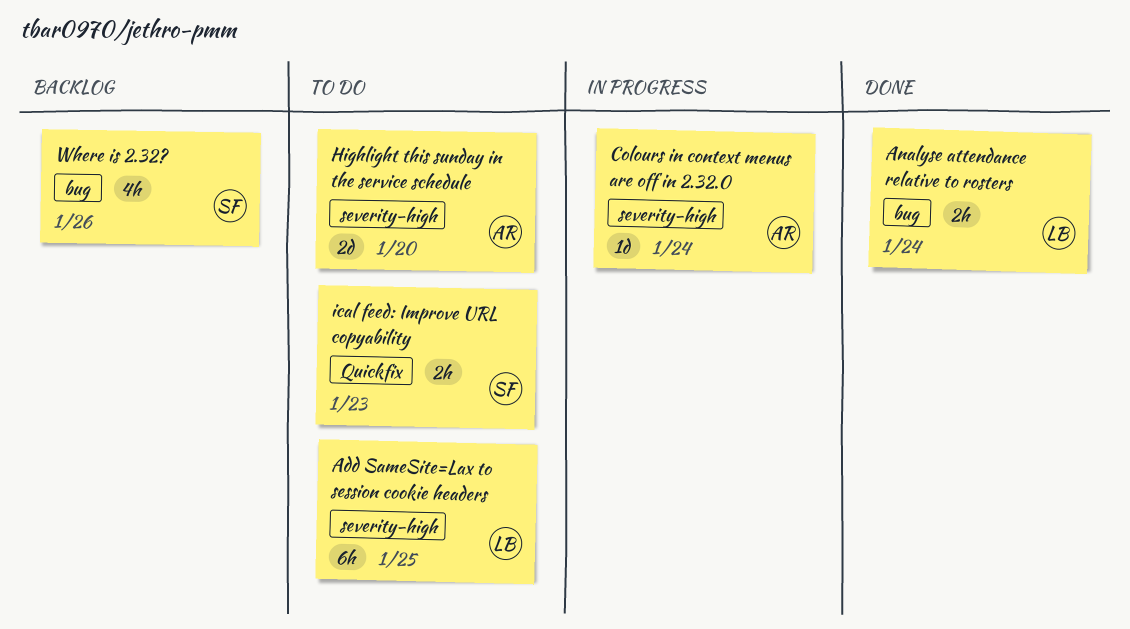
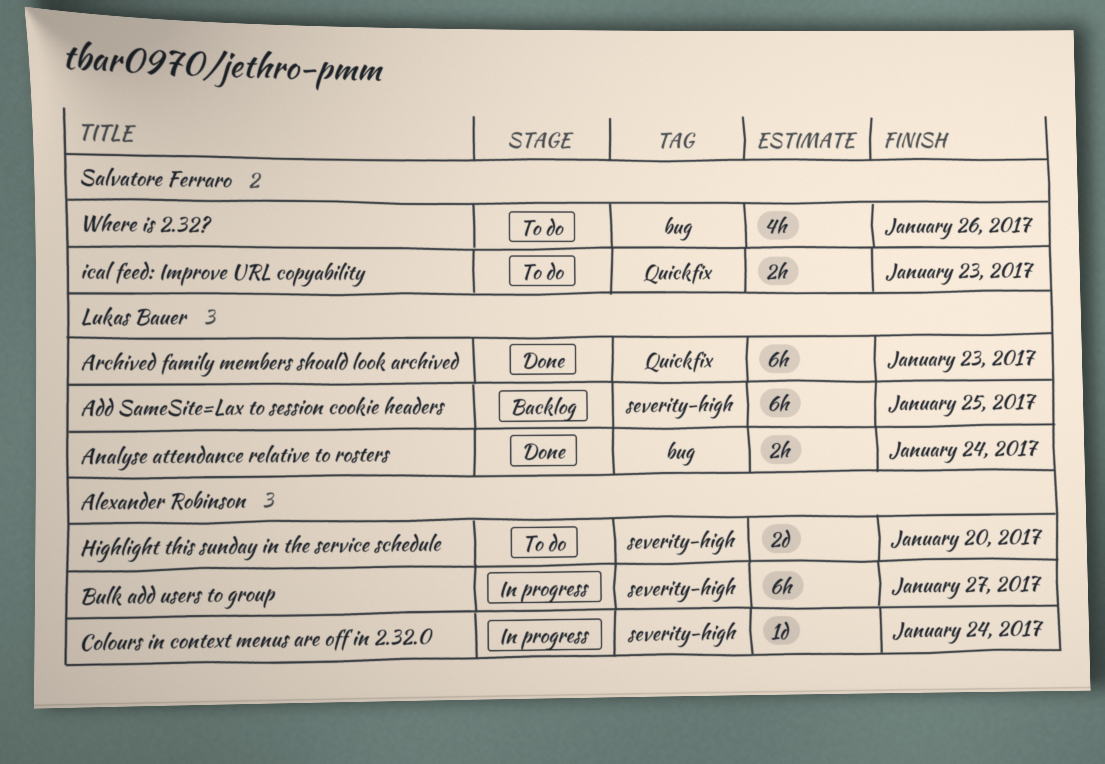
Add SameSite=Lax to session cookie headers, status: To do -> Backlog
Archived family members should look archived: none -> present
Bulk add users to group: none -> present
Where is 2.32?, status: Backlog -> To do

